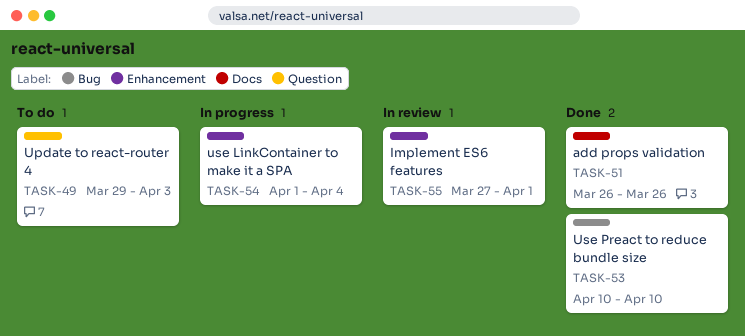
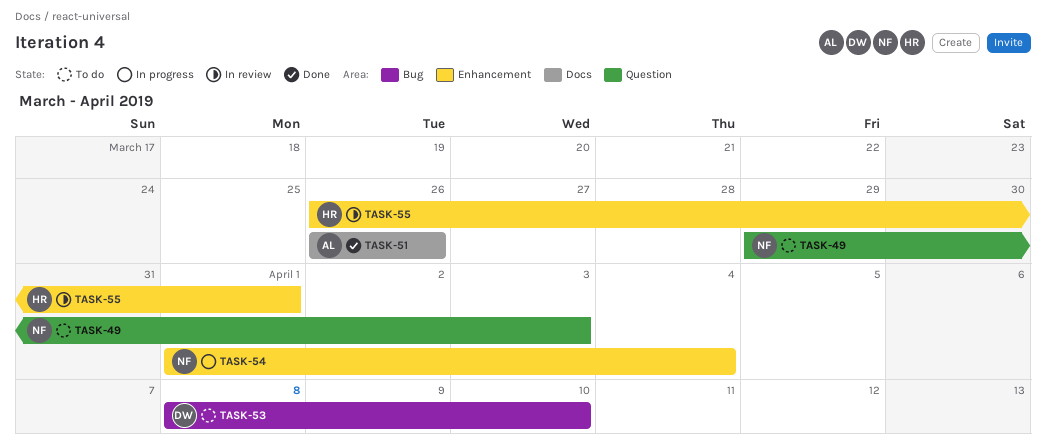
TASK-53, status: Done -> To do
TASK-53, start: Apr 10 -> Apr 8
TASK-55, start: Mar 27 -> Mar 26

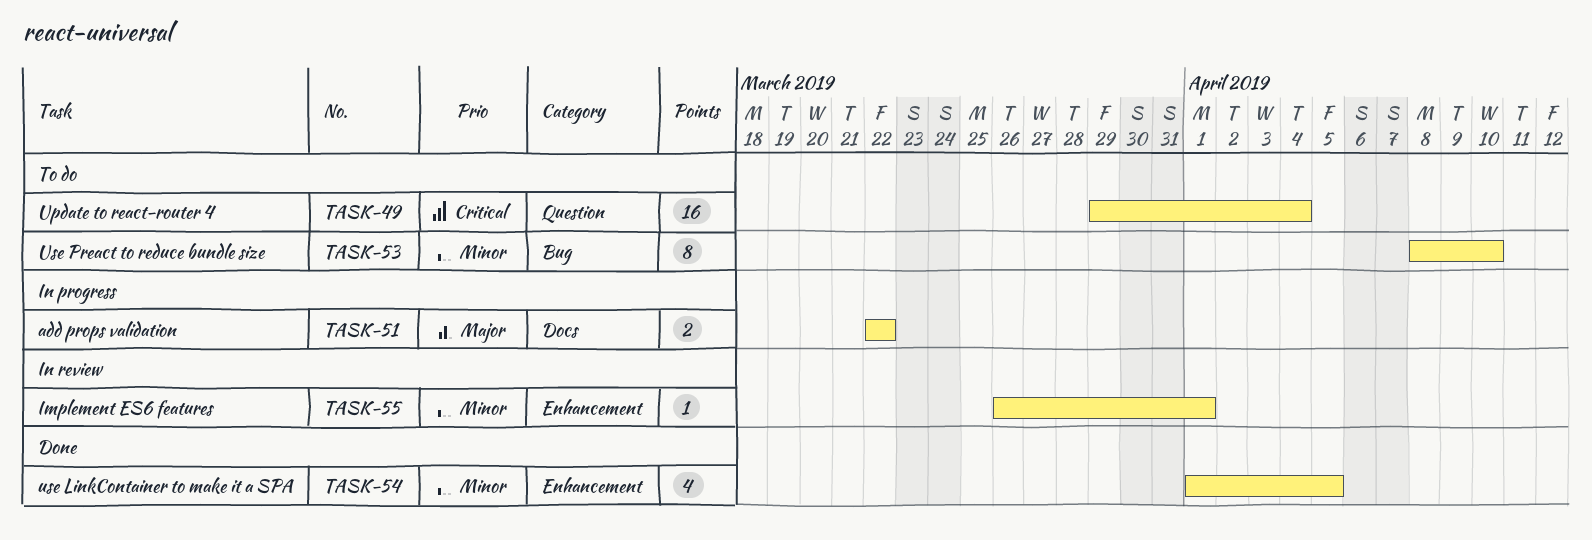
TASK-49, due: Apr 3 -> Apr 4
TASK-51, status: Done -> In progress
TASK-51, start: Mar 26 -> Mar 22
TASK-51, due: Mar 26 -> Mar 22
TASK-54, status: In progress -> Done
TASK-54, due: Apr 4 -> Apr 5

